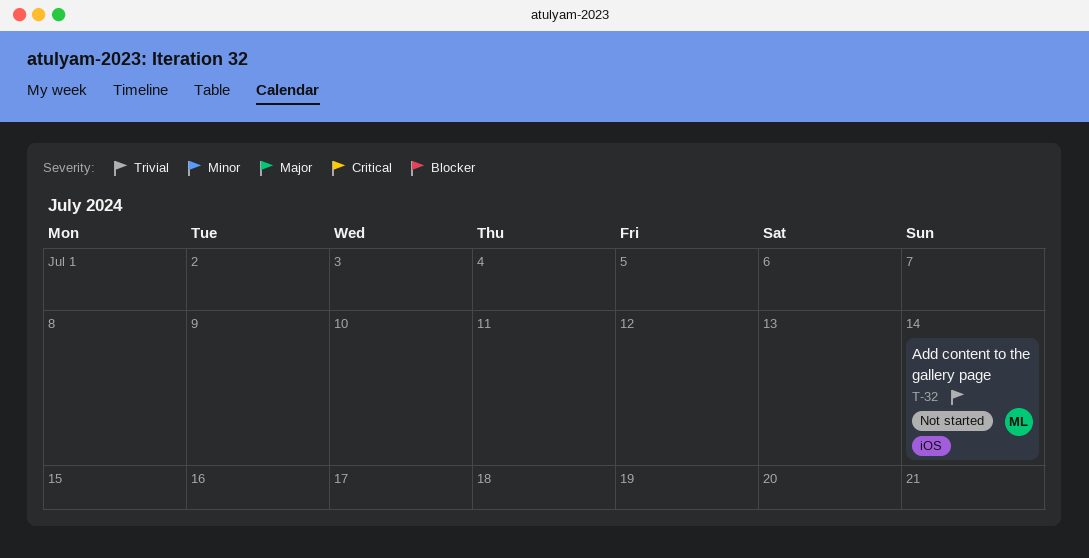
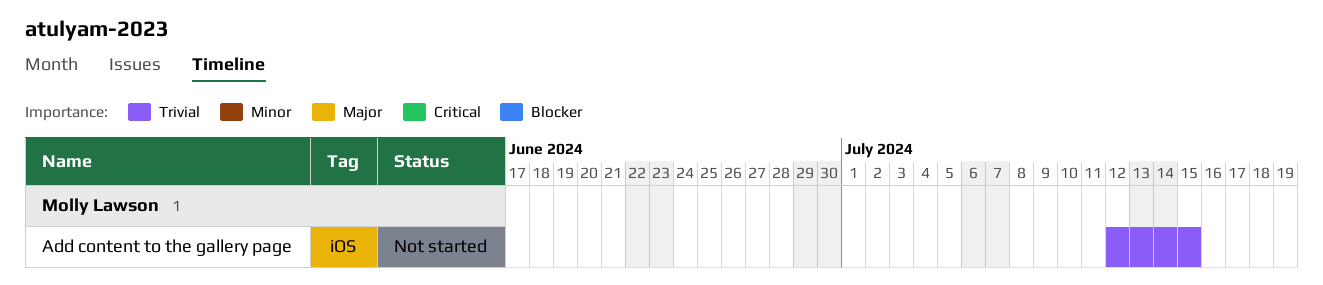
Add content to the gallery page, due: Jul 14 -> Jul 15

